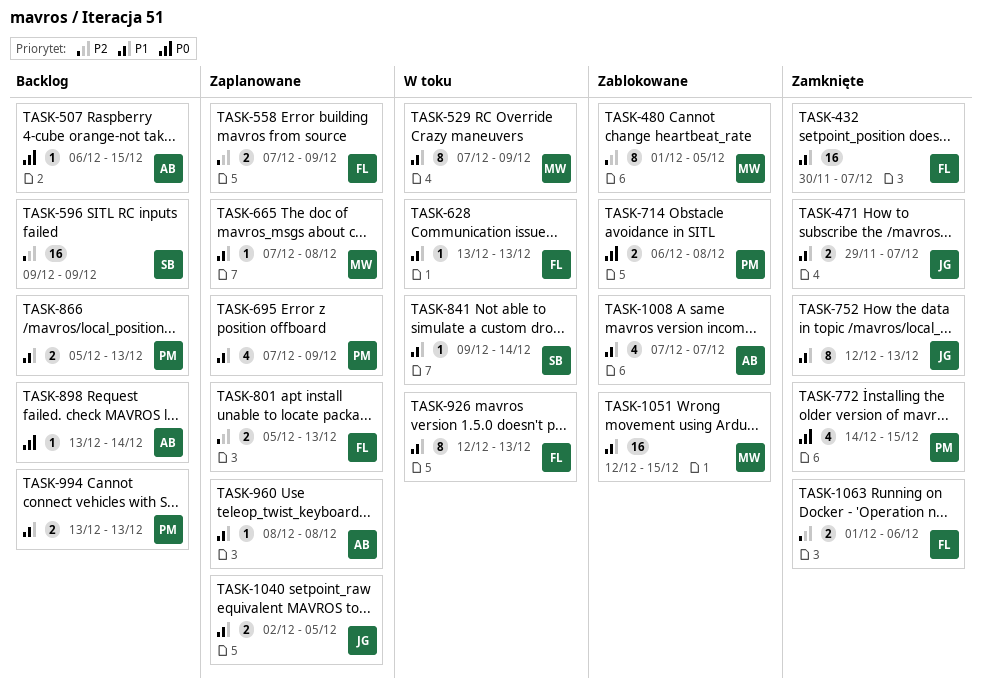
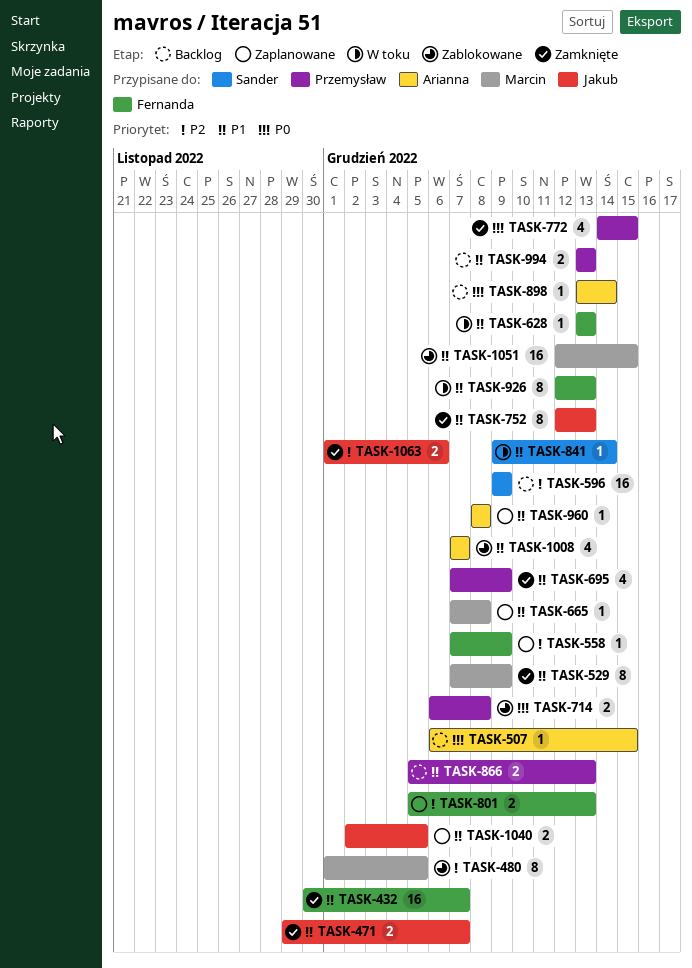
TASK-529, status: W toku -> Zamknięte
TASK-558, estimate: 2 -> 1
TASK-695, status: Zaplanowane -> Zamknięte
TASK-1063, owner: Fernanda -> Jakub

